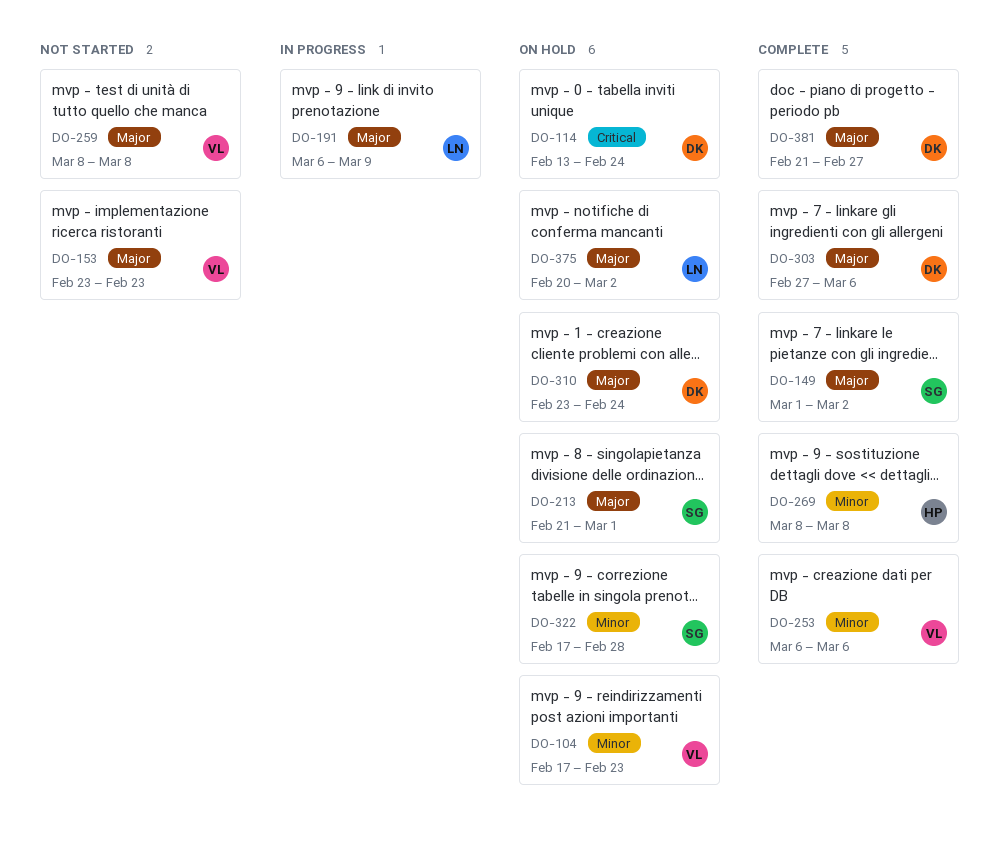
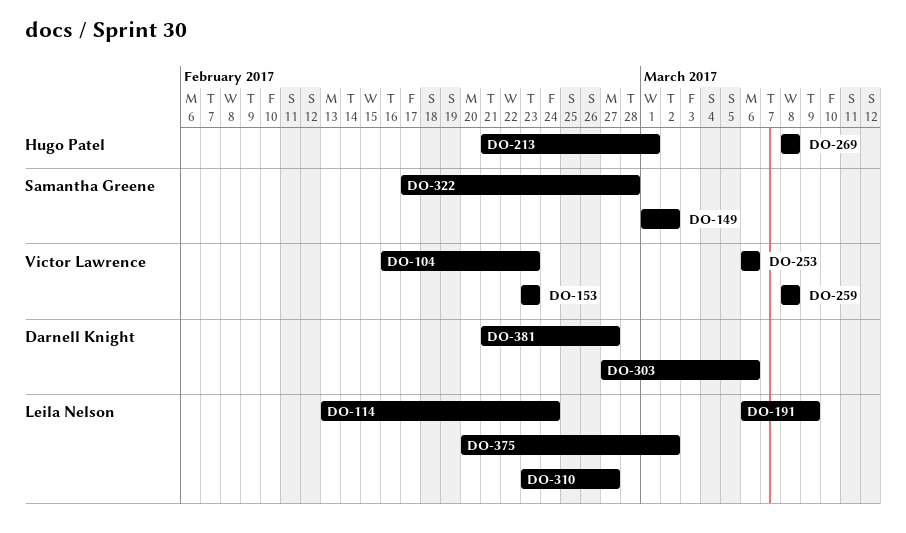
DO-104, start: Feb 17 -> Feb 16
DO-114, owner: Darnell Knight -> Leila Nelson
DO-213, owner: Samantha Greene -> Hugo Patel
DO-310, owner: Darnell Knight -> Leila Nelson
DO-310, due: Feb 24 -> Feb 27

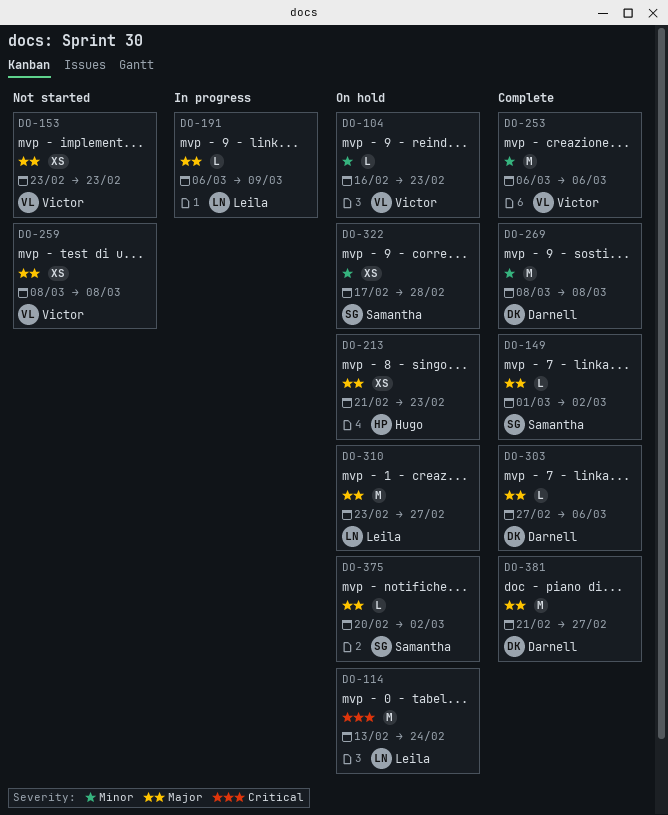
DO-213, due: Mar 1 -> Feb 23
DO-269, owner: Hugo Patel -> Darnell Knight
DO-375, owner: Leila Nelson -> Samantha Greene

